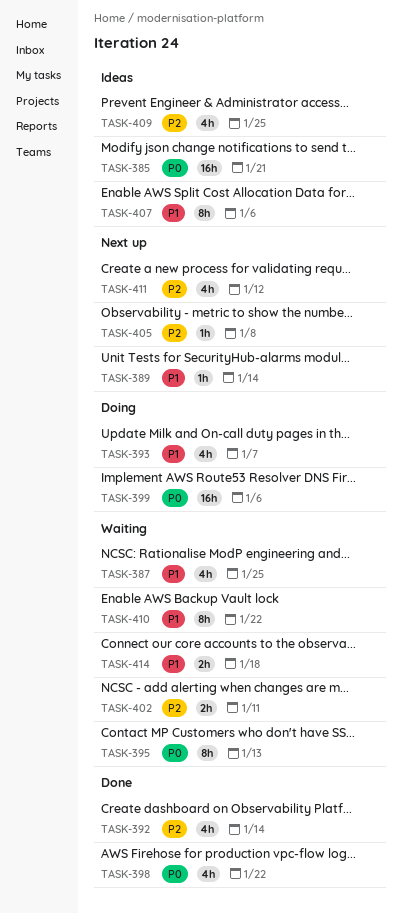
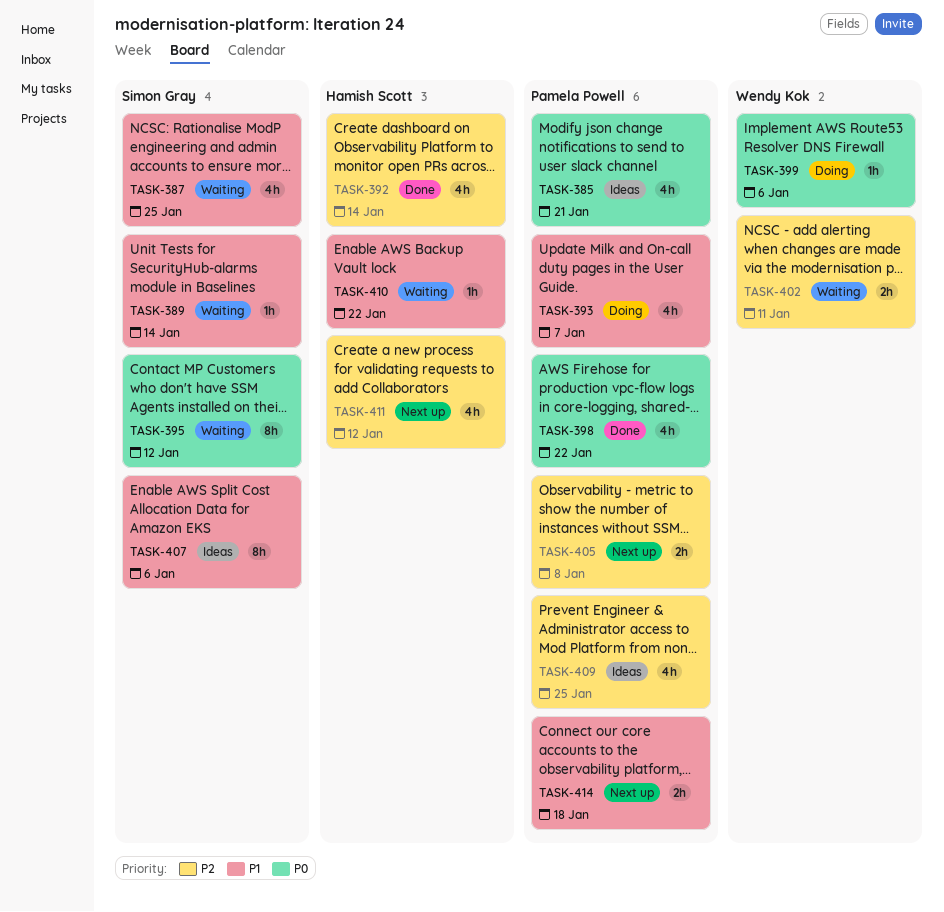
TASK-385, estimate: 16h -> 4h
TASK-389, status: Next up -> Waiting
TASK-395, due: Jan 13 -> Jan 12
TASK-399, estimate: 16h -> 1h
TASK-405, estimate: 1h -> 2h
TASK-410, estimate: 8h -> 1h
TASK-414, status: Waiting -> Next up

